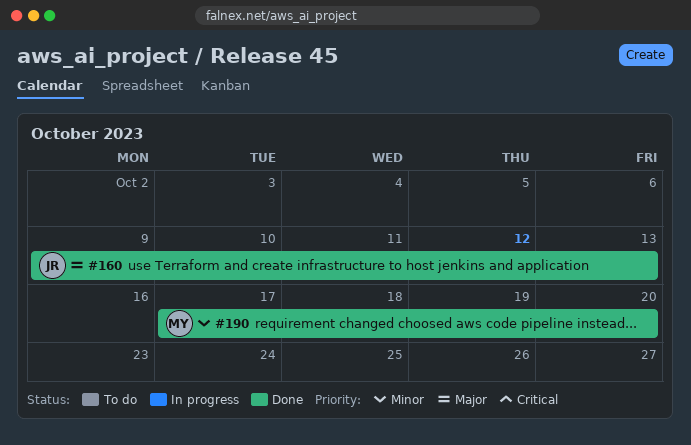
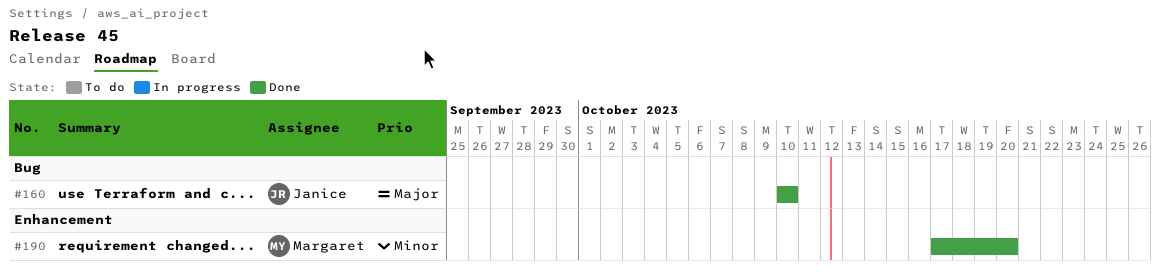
#160, start: Oct 9 -> Oct 10
#160, due: Oct 13 -> Oct 10

